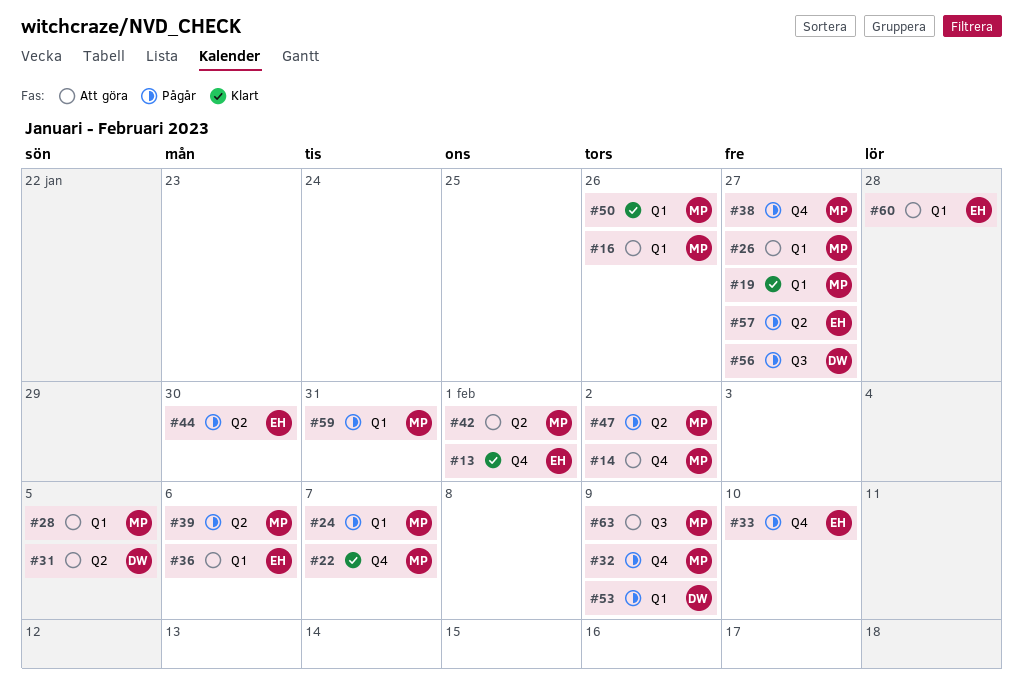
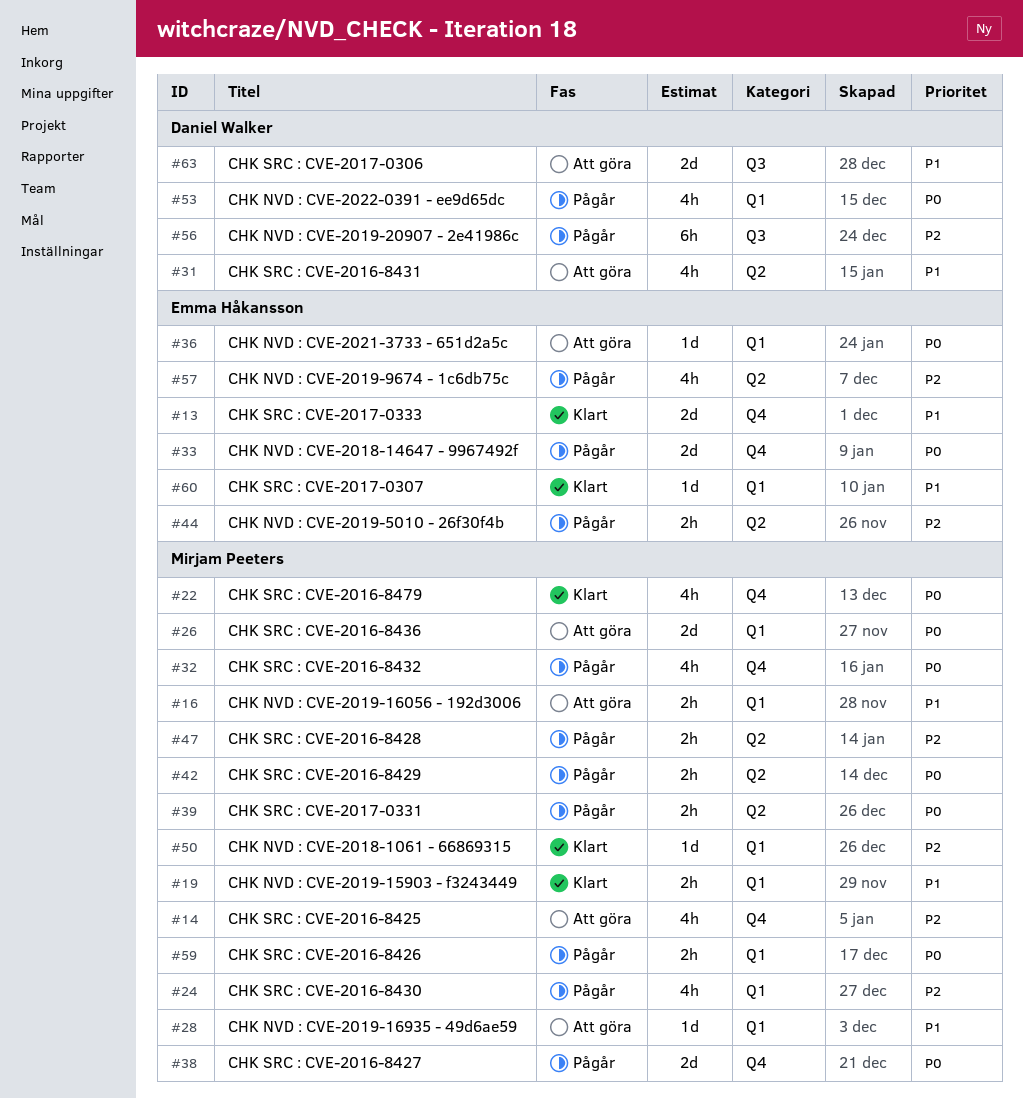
#42, status: Att göra -> Pågår
#60, status: Att göra -> Klart
#63, owner: Mirjam Peeters -> Daniel Walker

